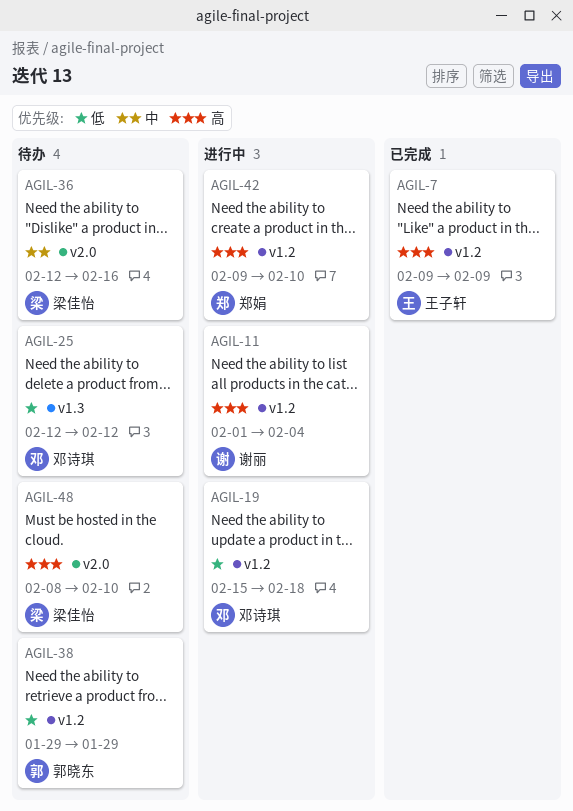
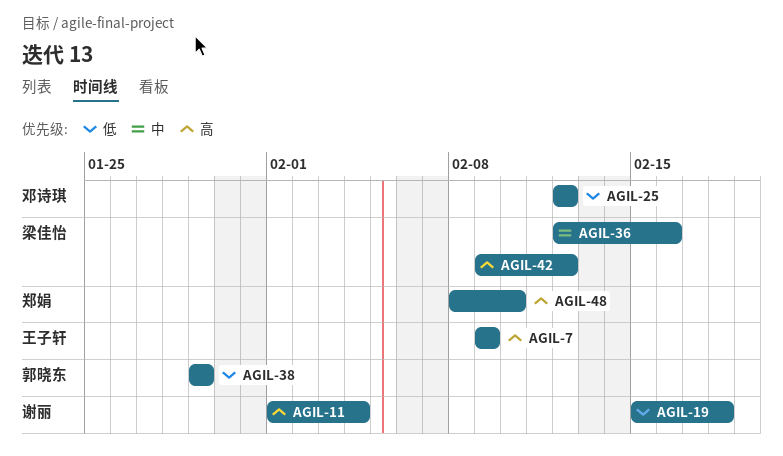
AGIL-19, owner: 邓诗琪 -> 谢丽
AGIL-42, owner: 郑娟 -> 梁佳怡
AGIL-42, due: Feb 10 -> Feb 12
AGIL-48, owner: 梁佳怡 -> 郑娟

